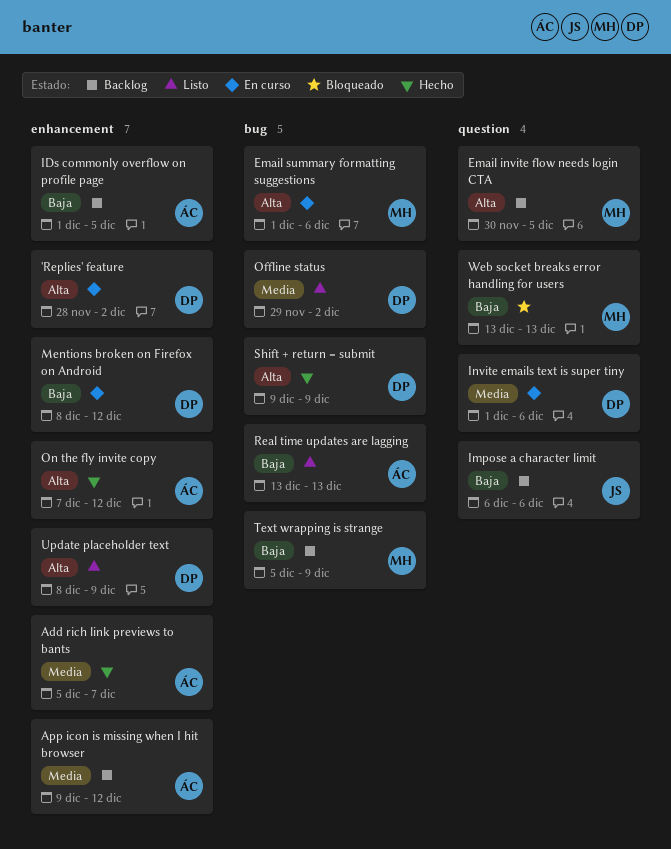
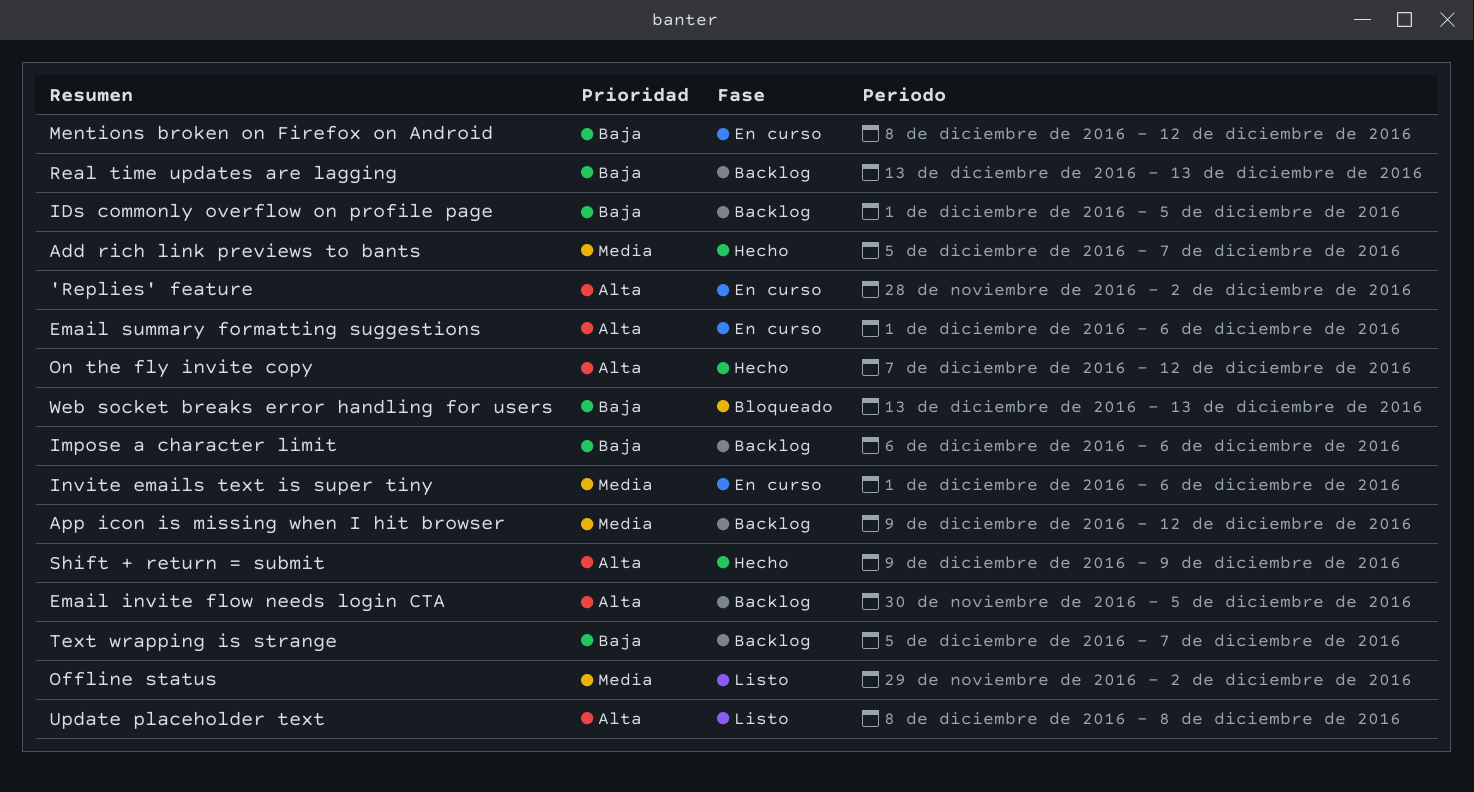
Real time updates are lagging, status: Listo -> Backlog
Text wrapping is strange, due: Dec 9 -> Dec 7
Update placeholder text, due: Dec 9 -> Dec 8

